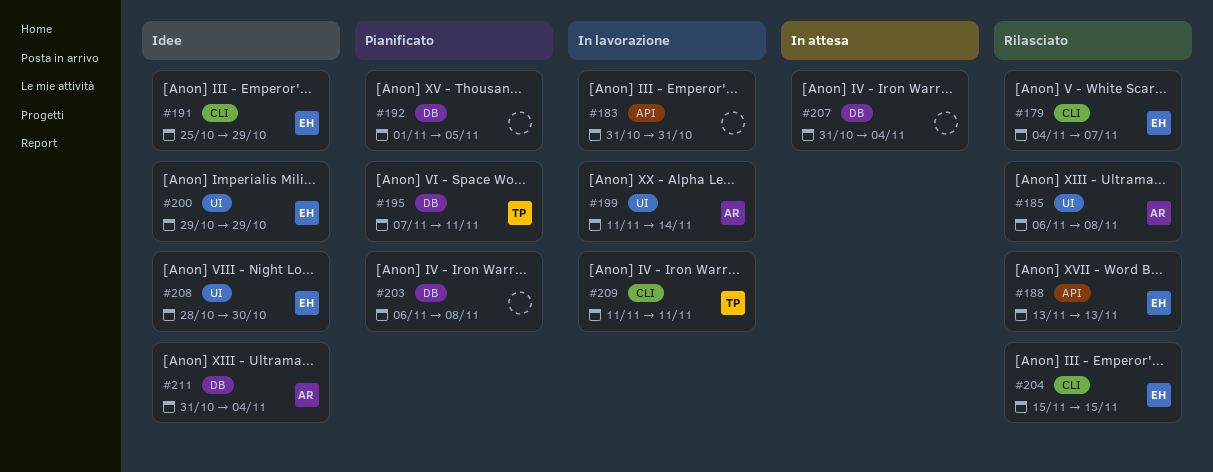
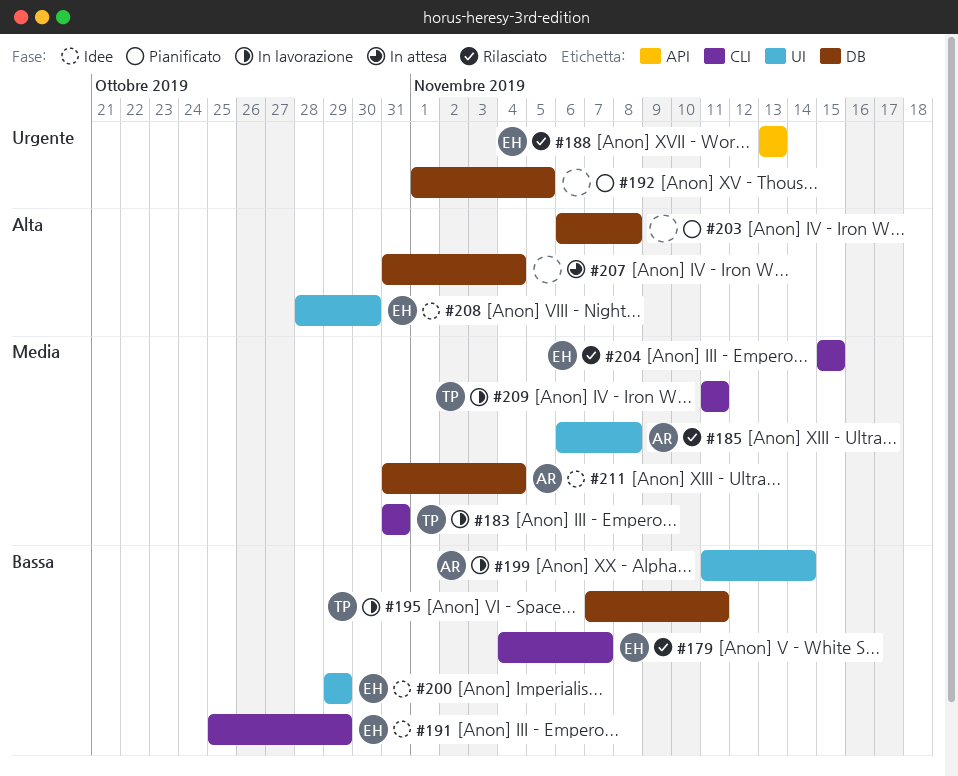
#183, owner: none -> TP
#183, label: API -> CLI
#195, status: Pianificato -> In lavorazione

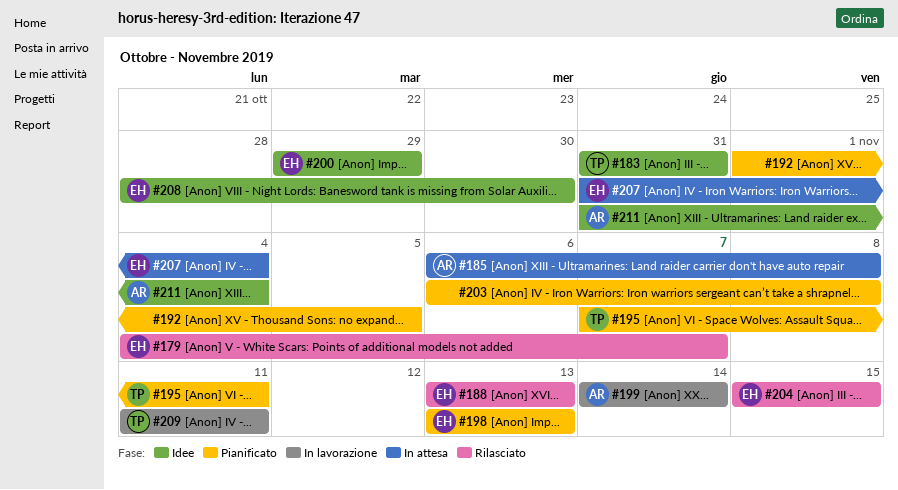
#183, status: In lavorazione -> Idee
#185, status: Rilasciato -> In attesa
#191: present -> none
#195, status: In lavorazione -> Pianificato
#198: none -> present
#199, start: Nov 11 -> Nov 14
#207, owner: none -> EH

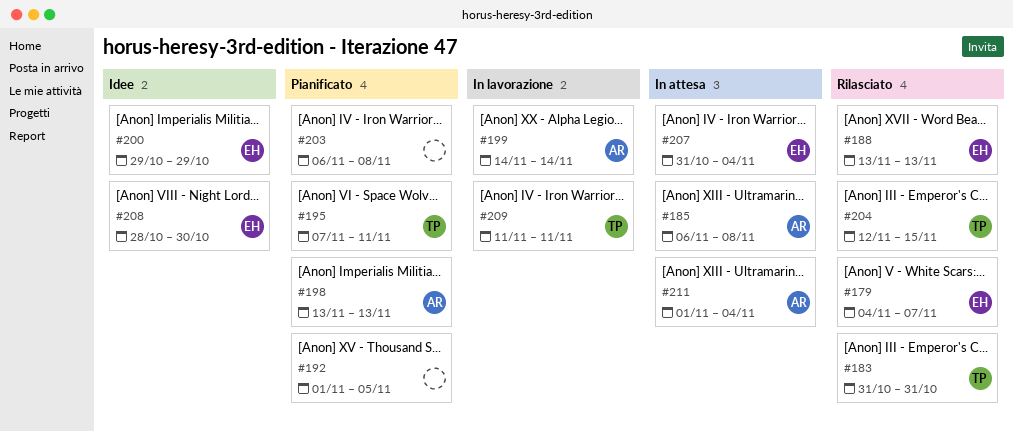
#183, status: Idee -> Rilasciato
#198, owner: EH -> AR
#204, owner: EH -> TP
#204, start: Nov 15 -> Nov 12
#211, status: Idee -> In attesa
#211, start: Oct 31 -> Nov 1

